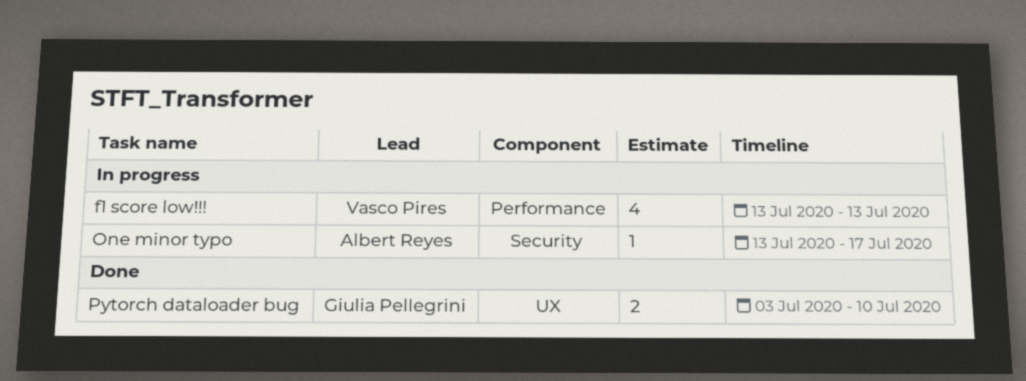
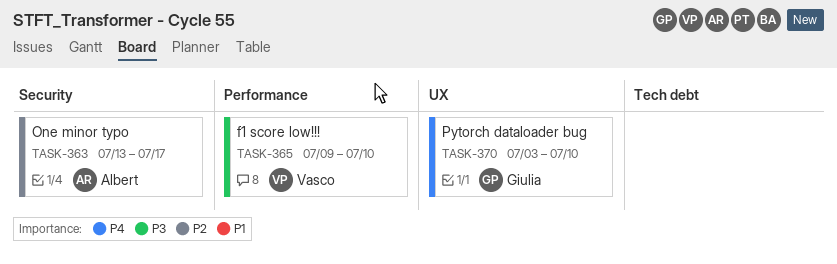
f1 score low!!!, start: Jul 13 -> Jul 9
f1 score low!!!, due: Jul 13 -> Jul 10

